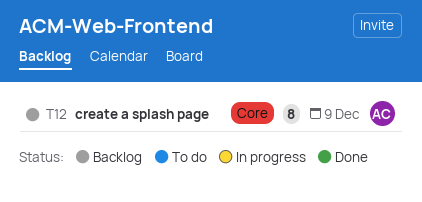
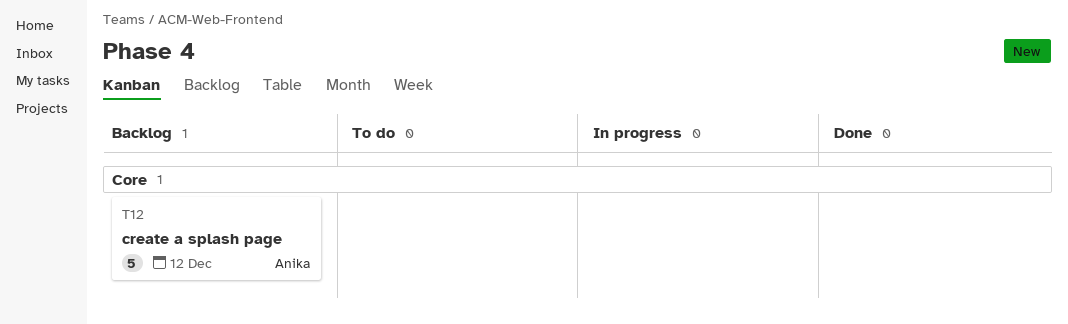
T12, estimate: 8 -> 5
T12, due: Dec 9 -> Dec 12

